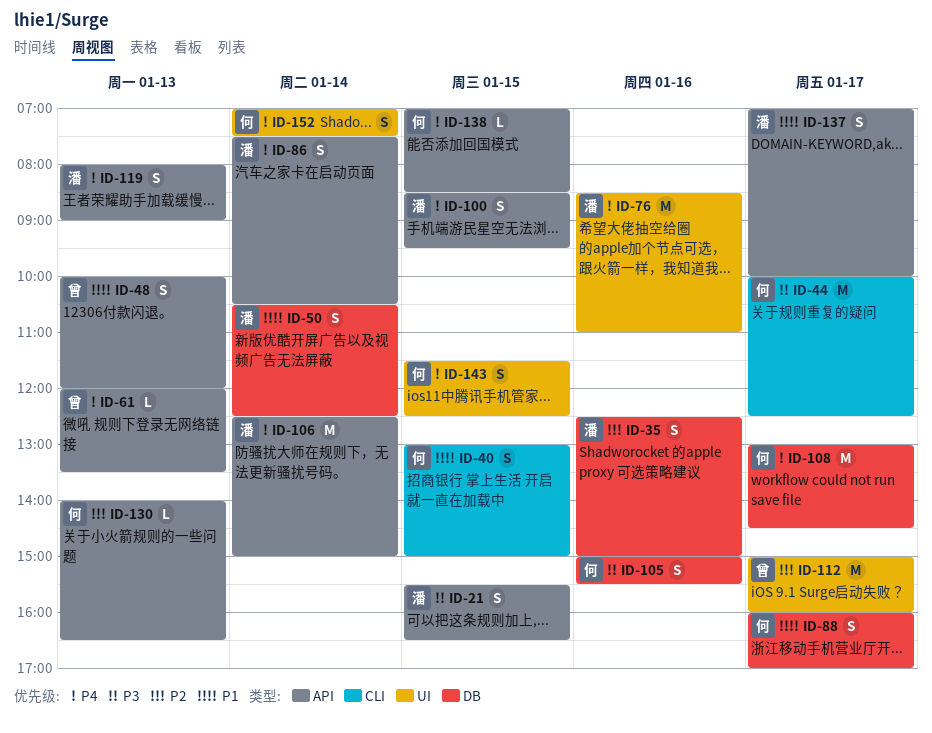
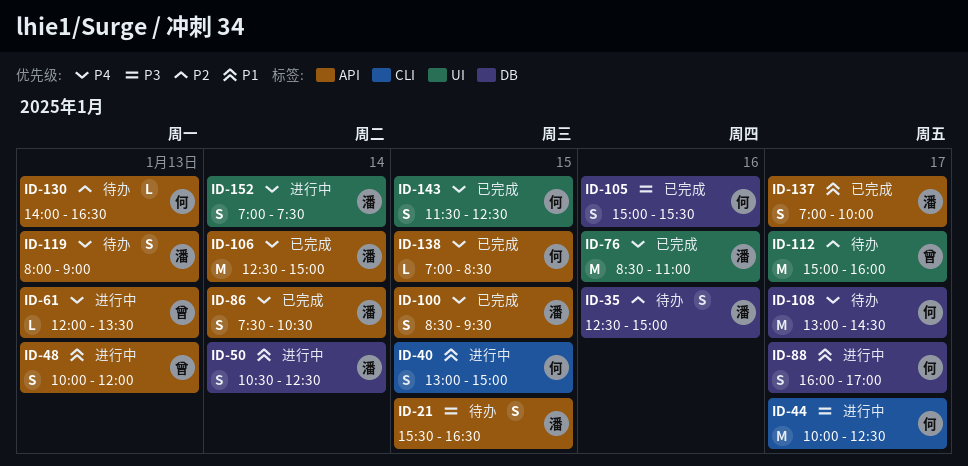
ID-152, owner: 何 -> 潘

